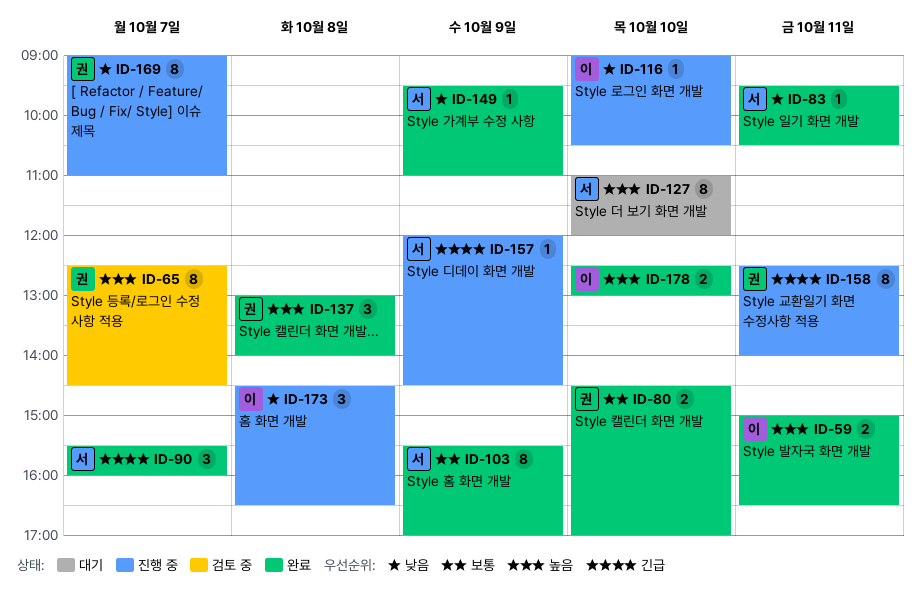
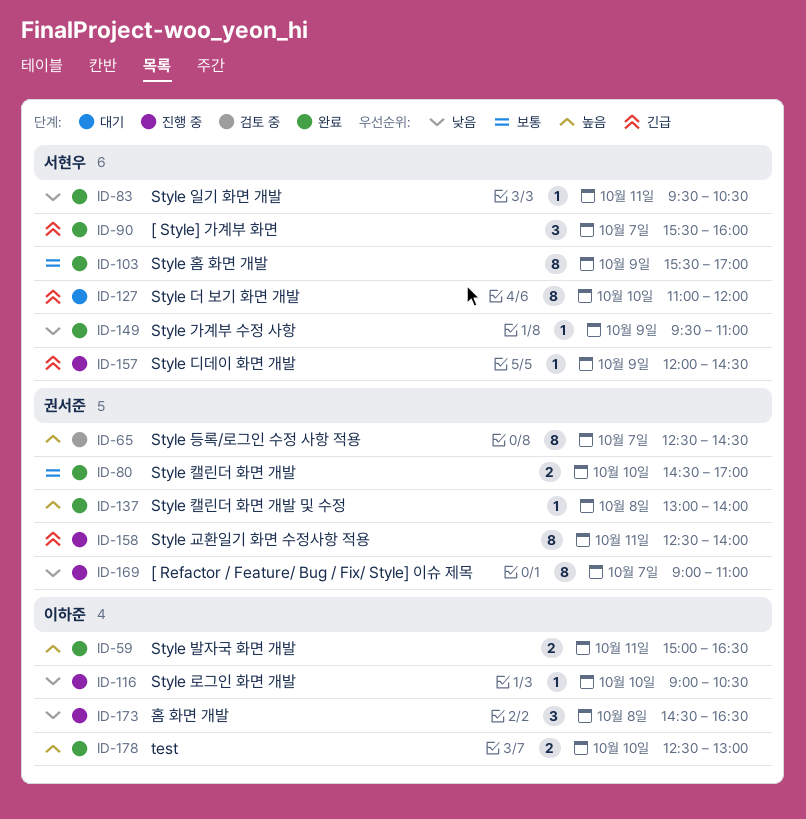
ID-127, priority: 높음 -> 긴급
ID-137, estimate: 3 -> 1

